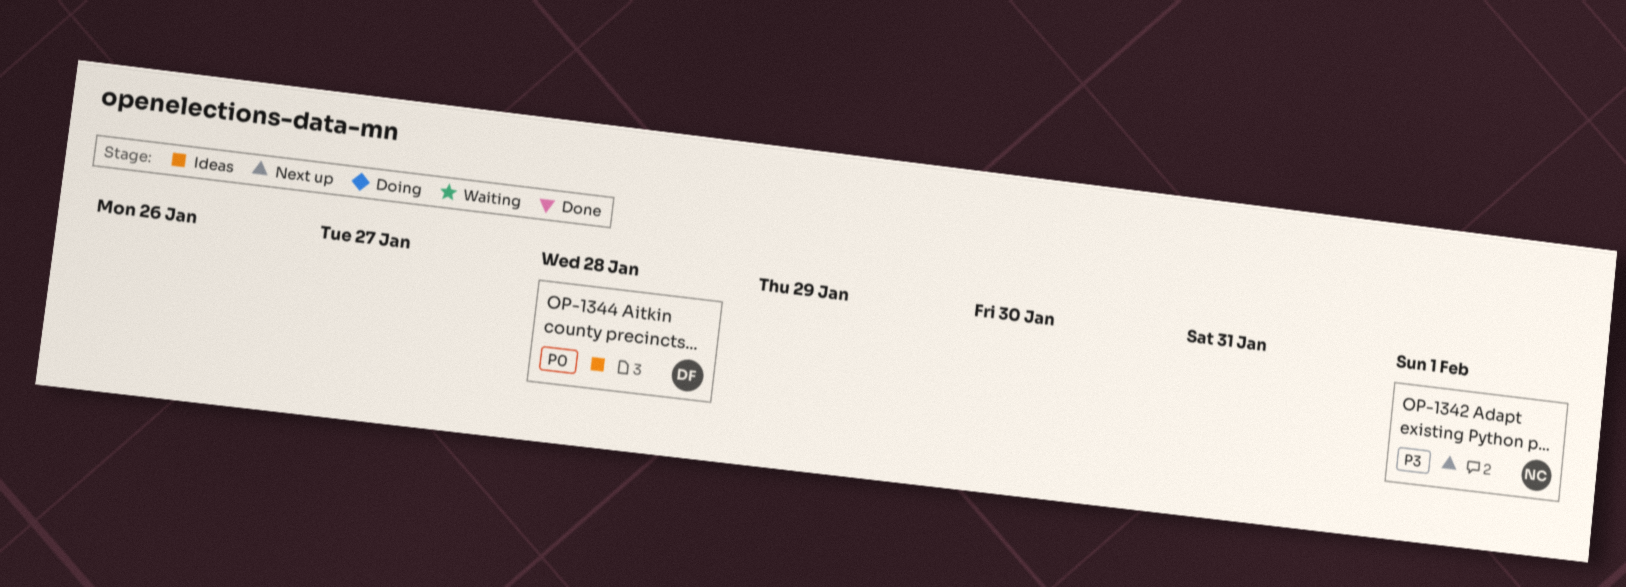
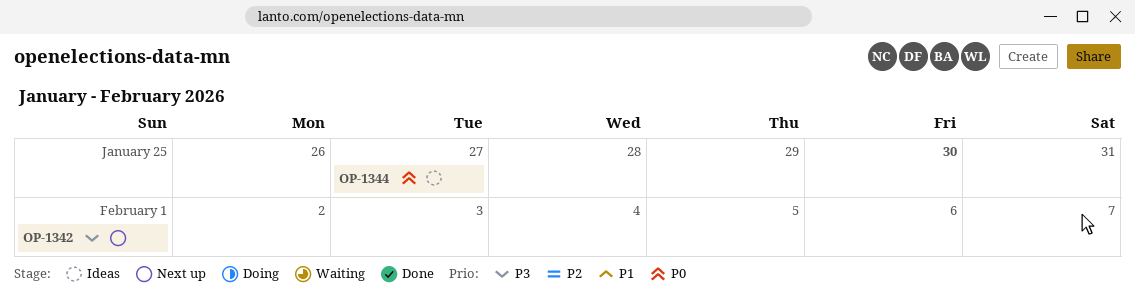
OP-1344, due: Jan 28 -> Jan 27

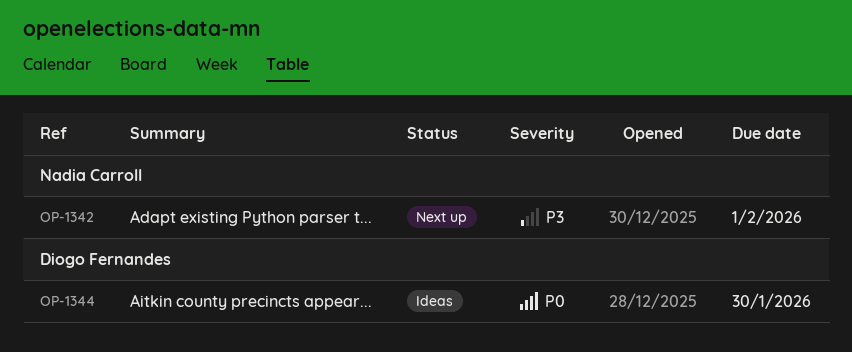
OP-1344, due: Jan 27 -> Jan 30

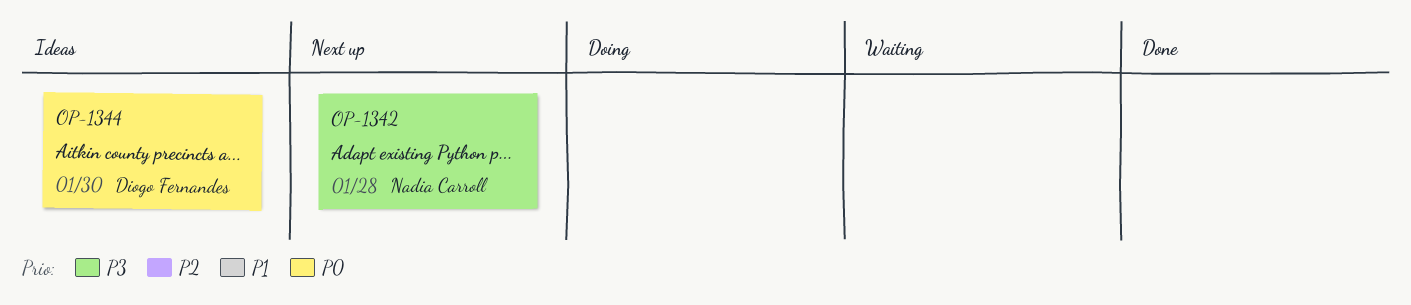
OP-1342, due: Feb 1 -> Jan 28

